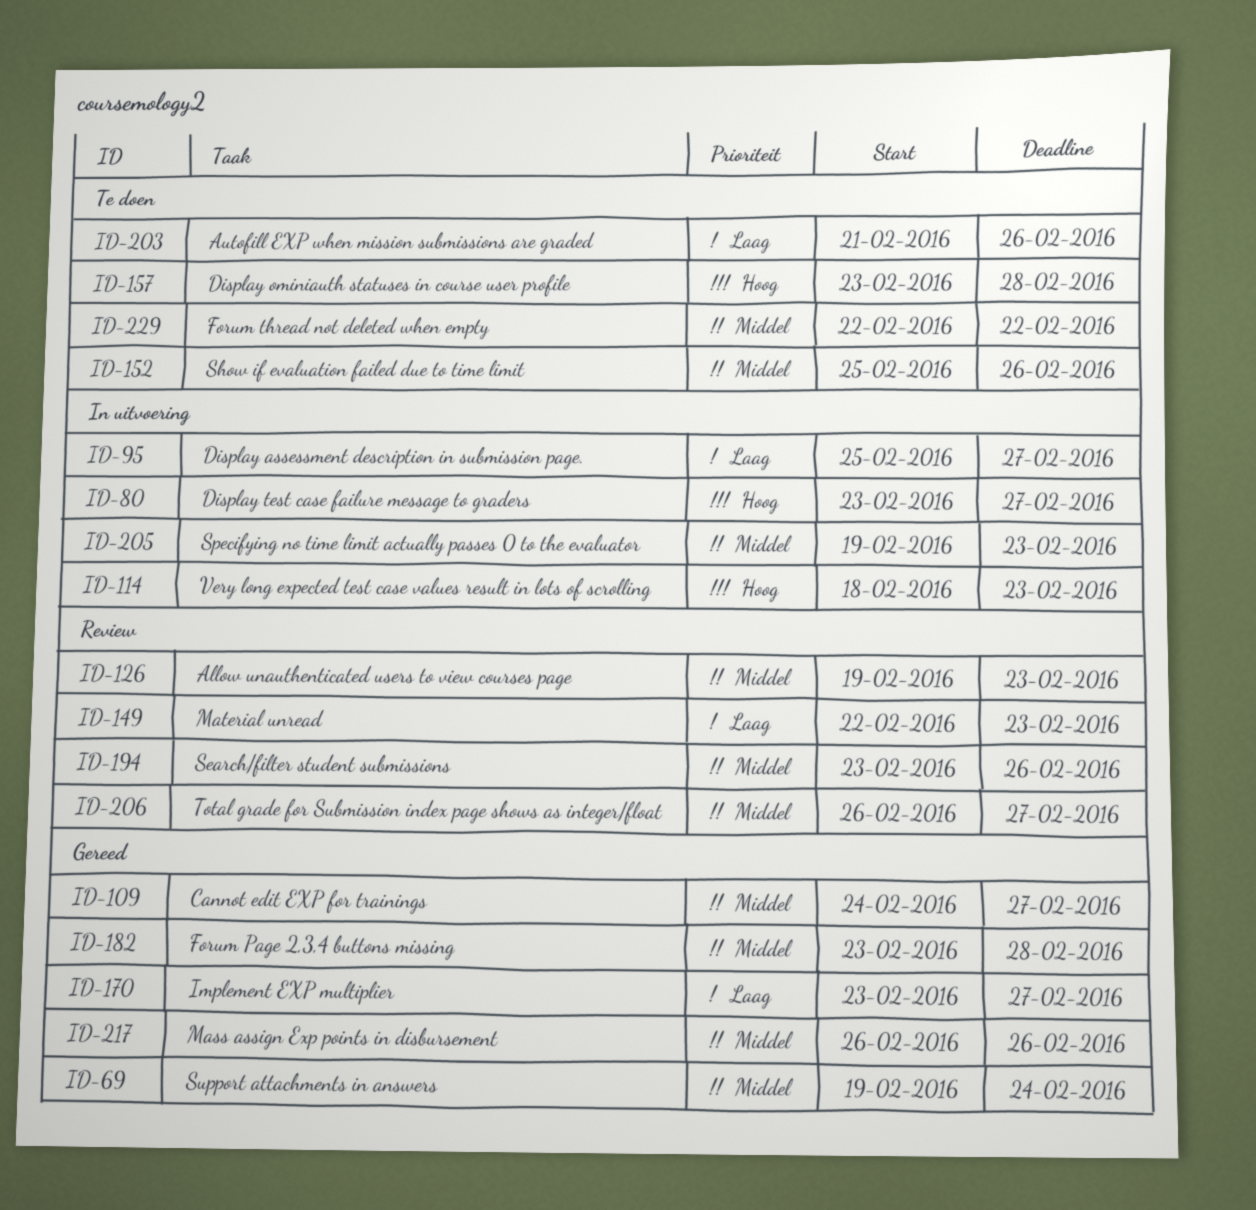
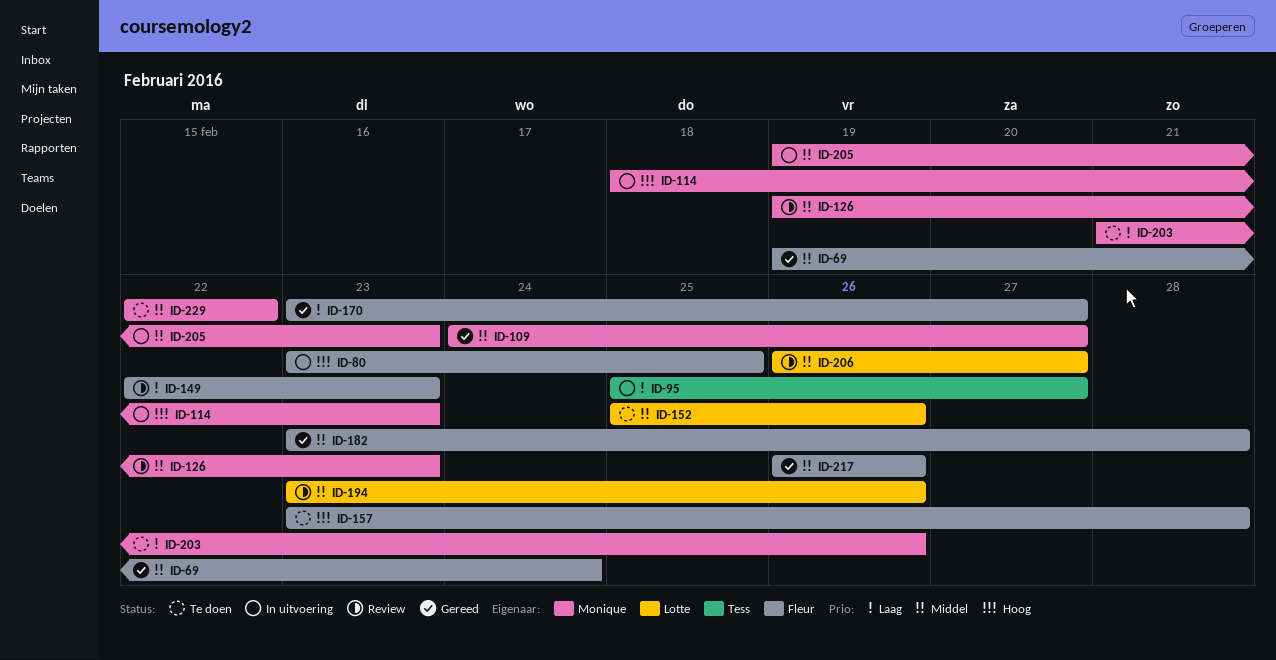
ID-80, due: Feb 27 -> Feb 25

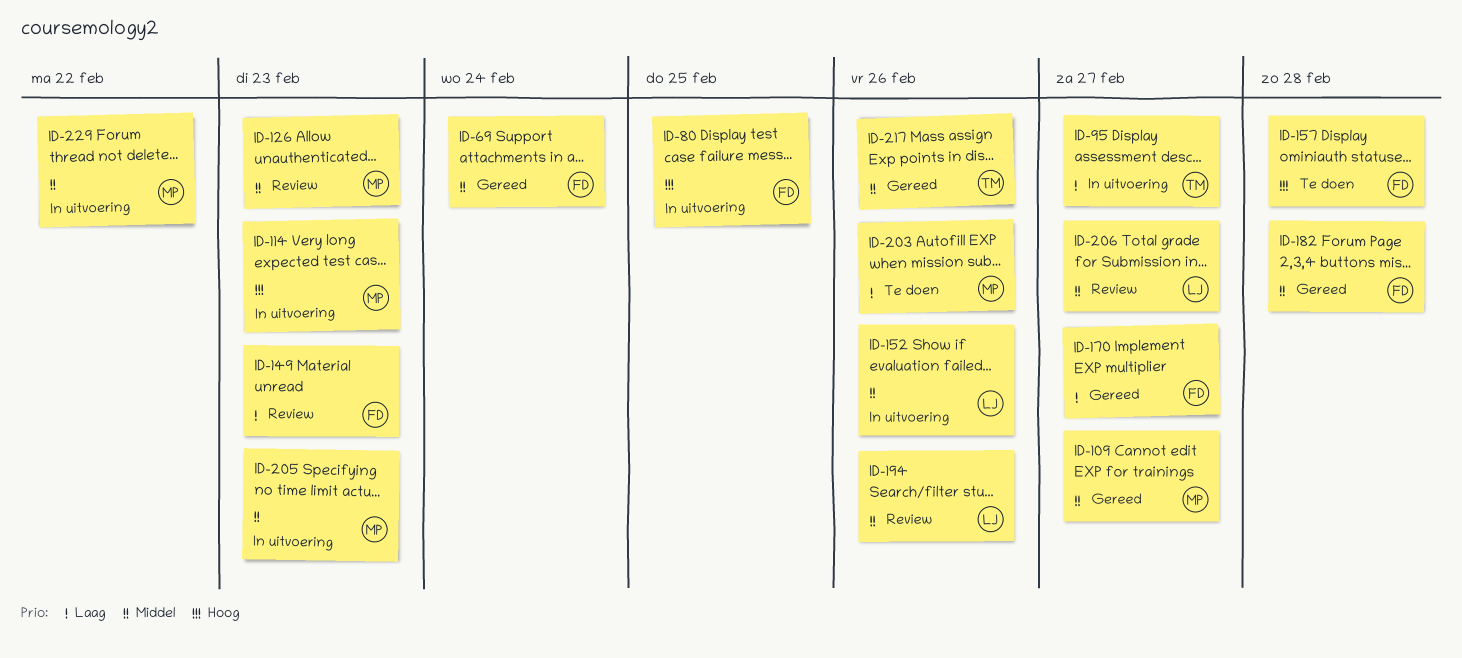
ID-152, status: Te doen -> In uitvoering
ID-217, owner: Fleur -> Tess
ID-229, status: Te doen -> In uitvoering

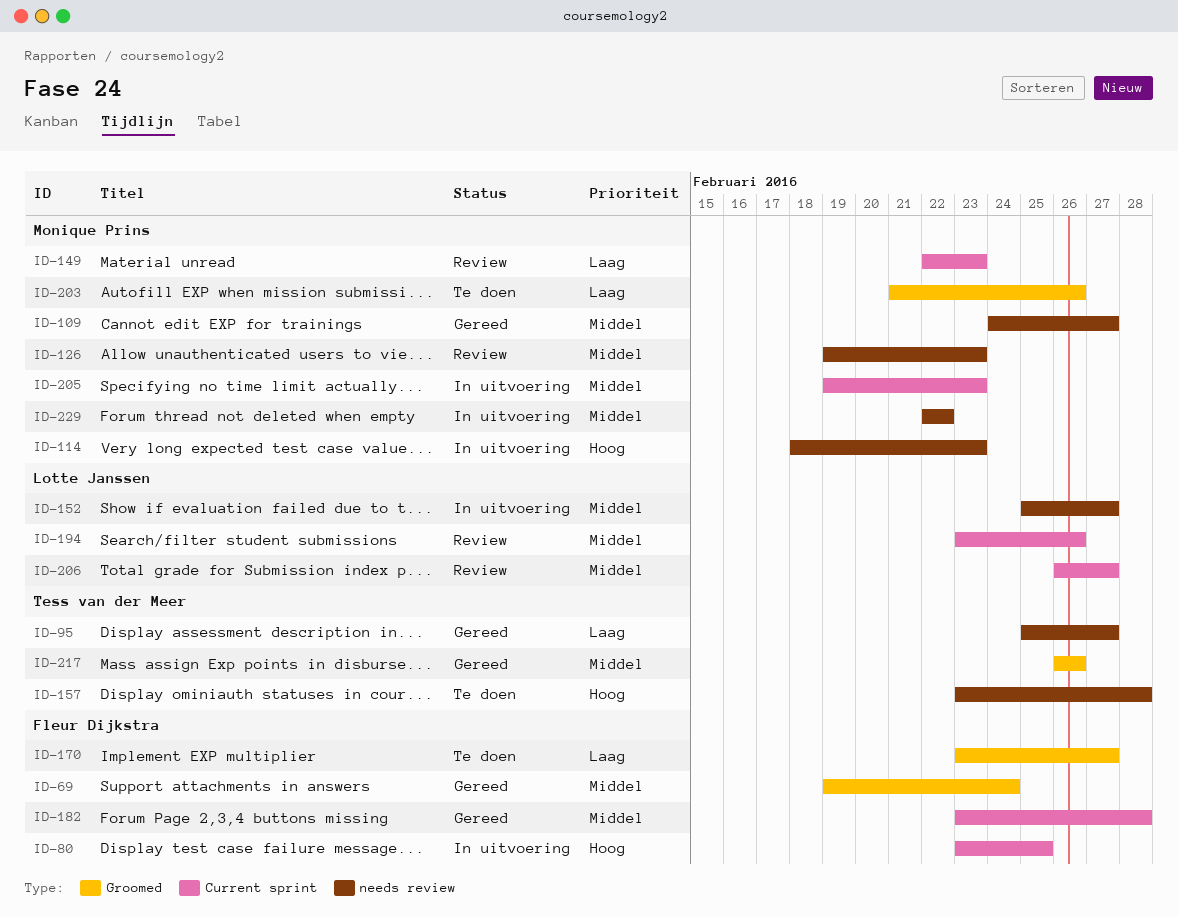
ID-95, status: In uitvoering -> Gereed
ID-149, owner: Fleur Dijkstra -> Monique Prins
ID-152, due: Feb 26 -> Feb 27
ID-157, owner: Fleur Dijkstra -> Tess van der Meer
ID-170, status: Gereed -> Te doen

